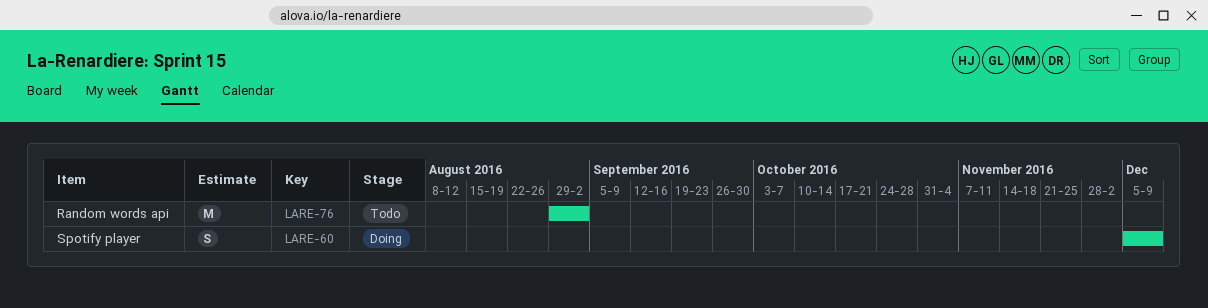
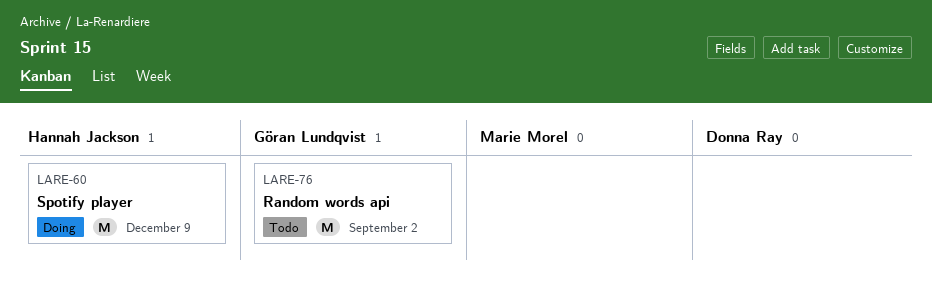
LARE-60, estimate: S -> M

